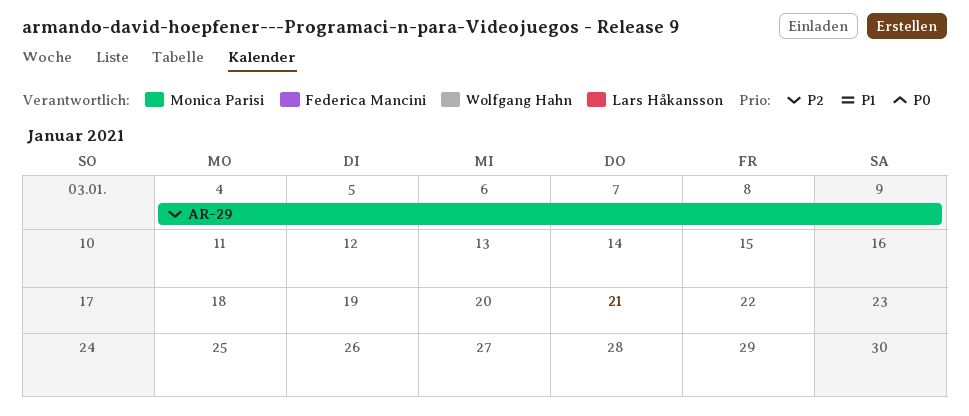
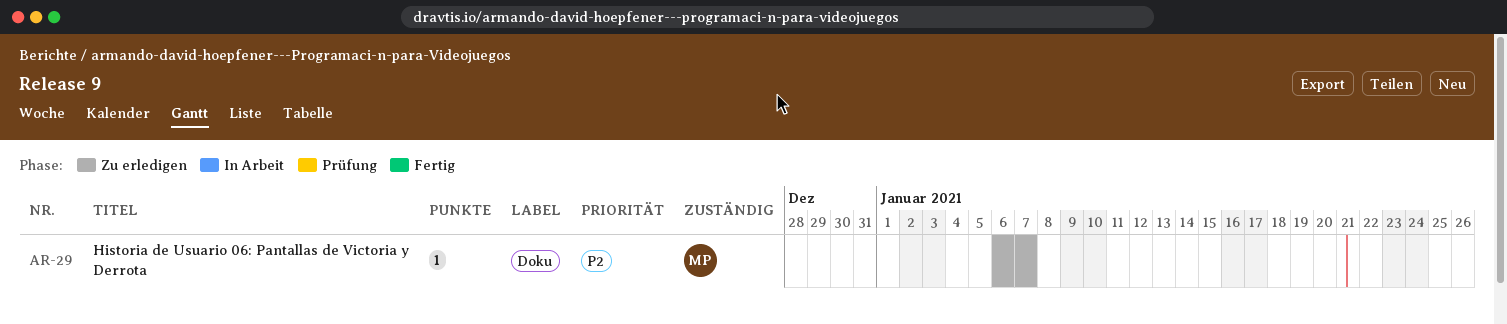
AR-29, start: Jan 4 -> Jan 6
AR-29, due: Jan 9 -> Jan 7

